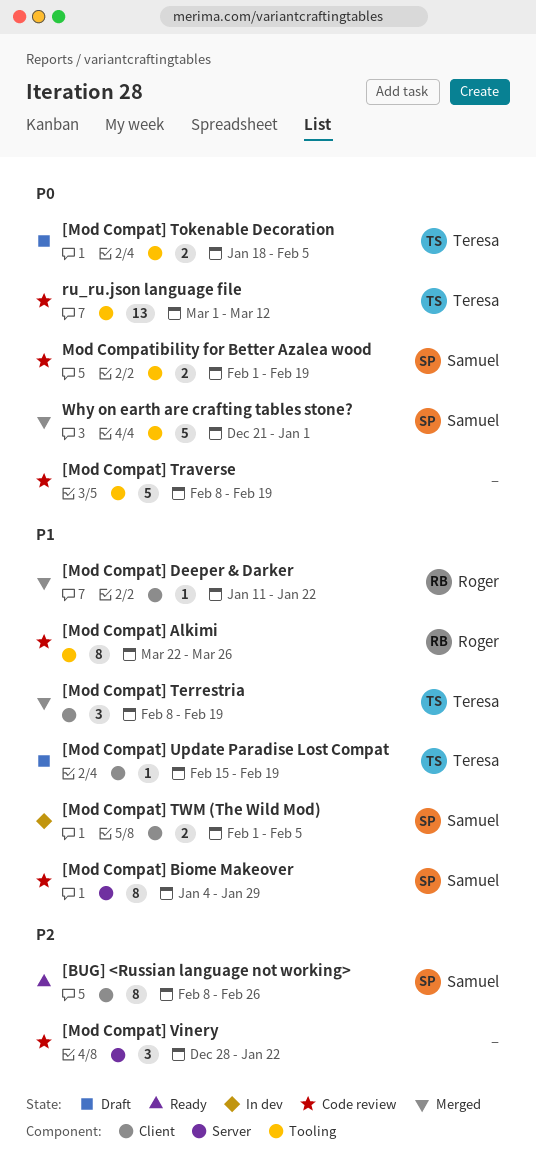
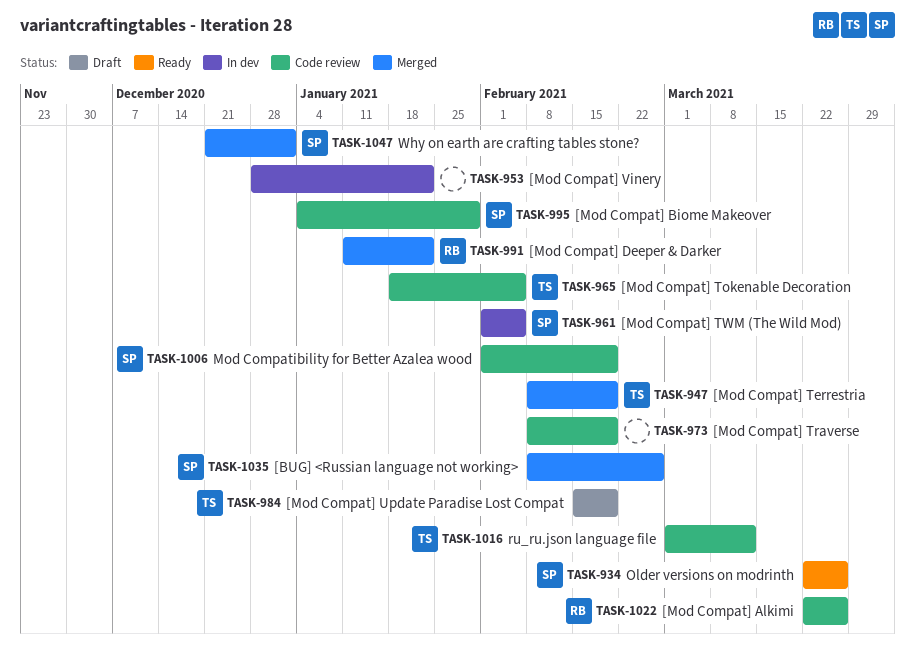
[BUG] <Russian language not working>, status: Ready -> Merged
[Mod Compat] Tokenable Decoration, status: Draft -> Code review
[Mod Compat] Vinery, status: Code review -> In dev
Older versions on modrinth: none -> present

